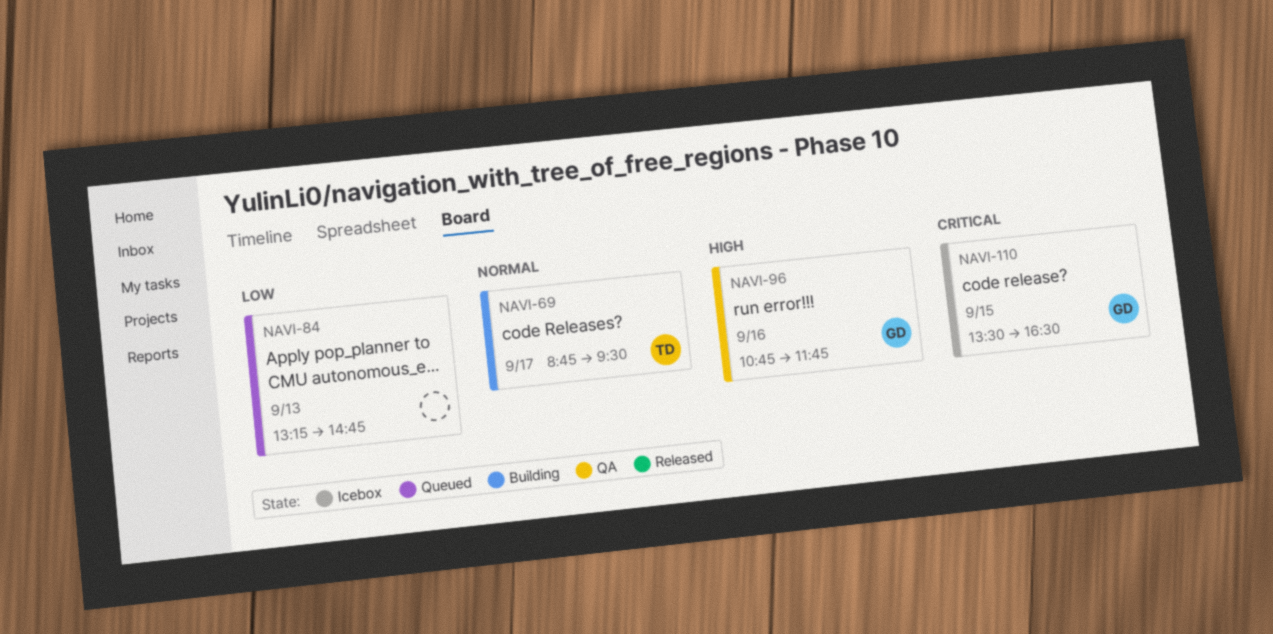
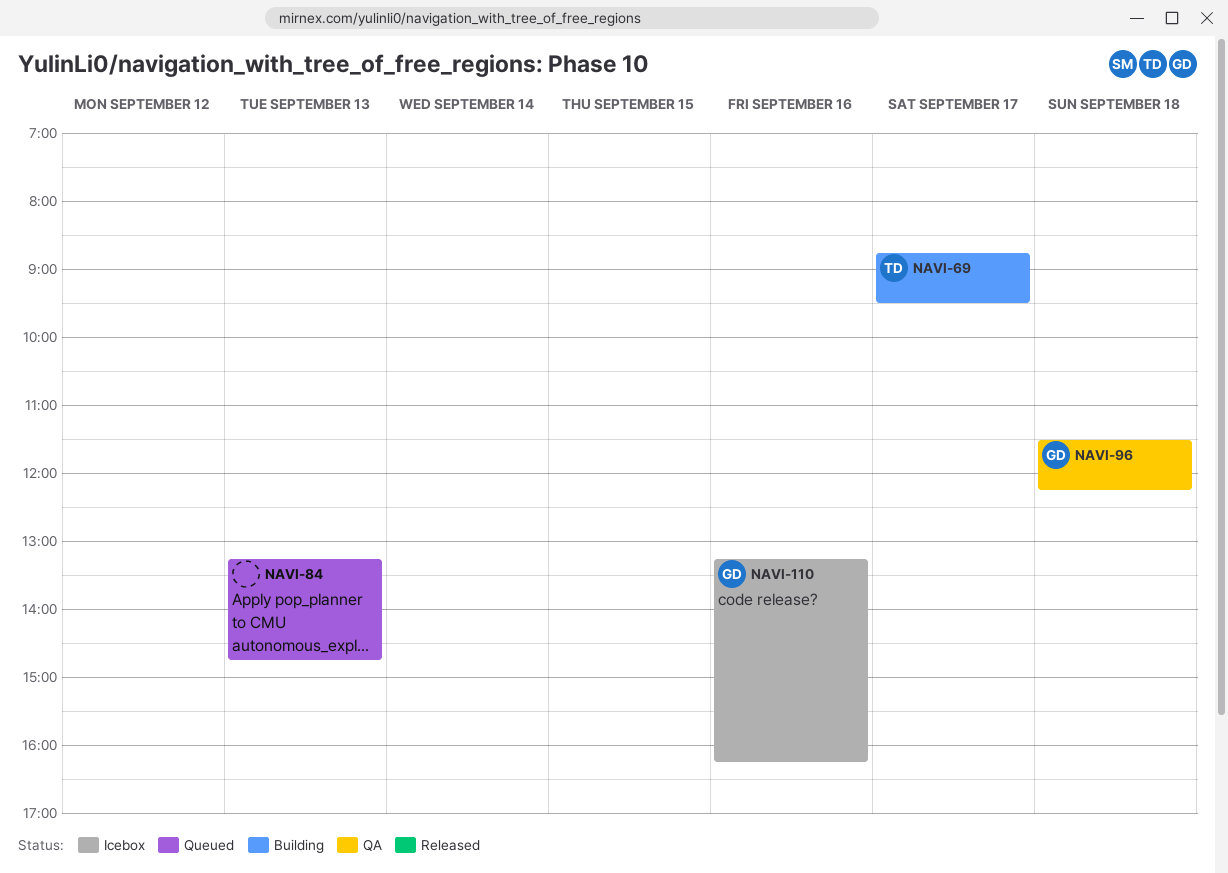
NAVI-96, day: Sep 16 -> Sep 18
NAVI-96, begins: 10:45 -> 11:30
NAVI-96, ends: 11:45 -> 12:15
NAVI-110, day: Sep 15 -> Sep 16
NAVI-110, begins: 13:30 -> 13:15
NAVI-110, ends: 16:30 -> 16:15

